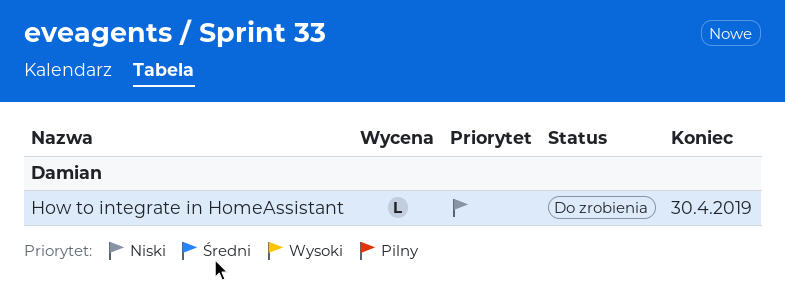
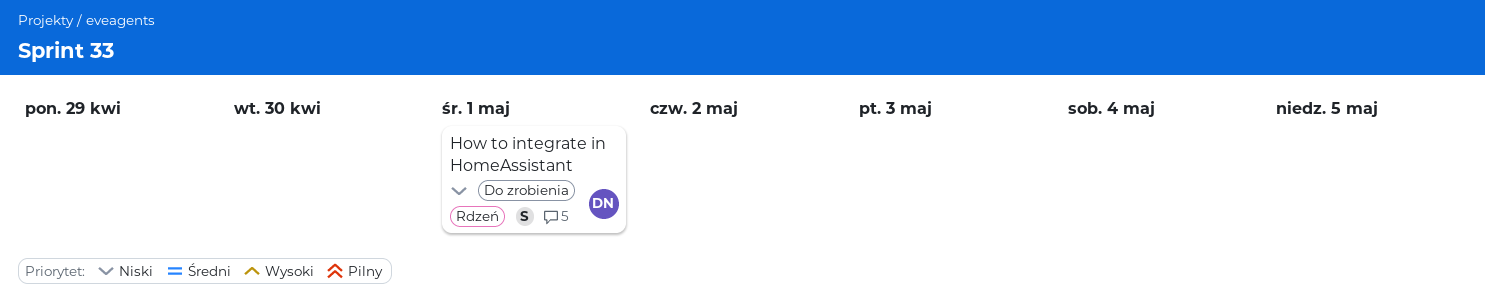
How to integrate in HomeAssistant, estimate: L -> S
How to integrate in HomeAssistant, due: Apr 30 -> May 1

